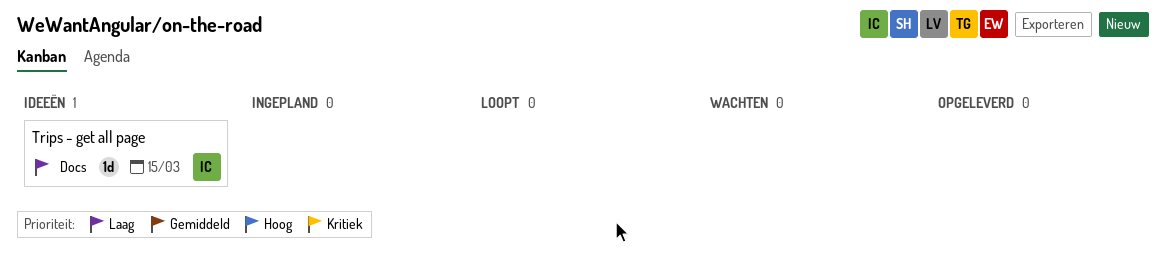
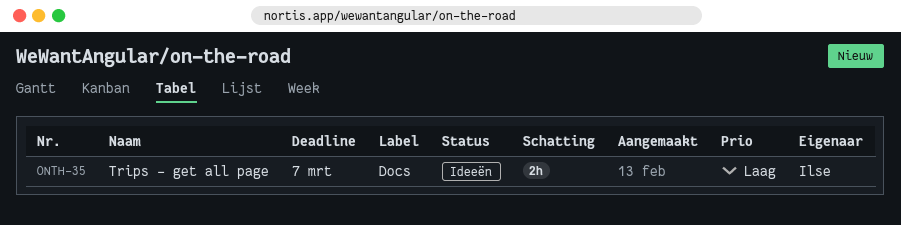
Trips - get all page, estimate: 1d -> 2h
Trips - get all page, due: Mar 15 -> Mar 7

